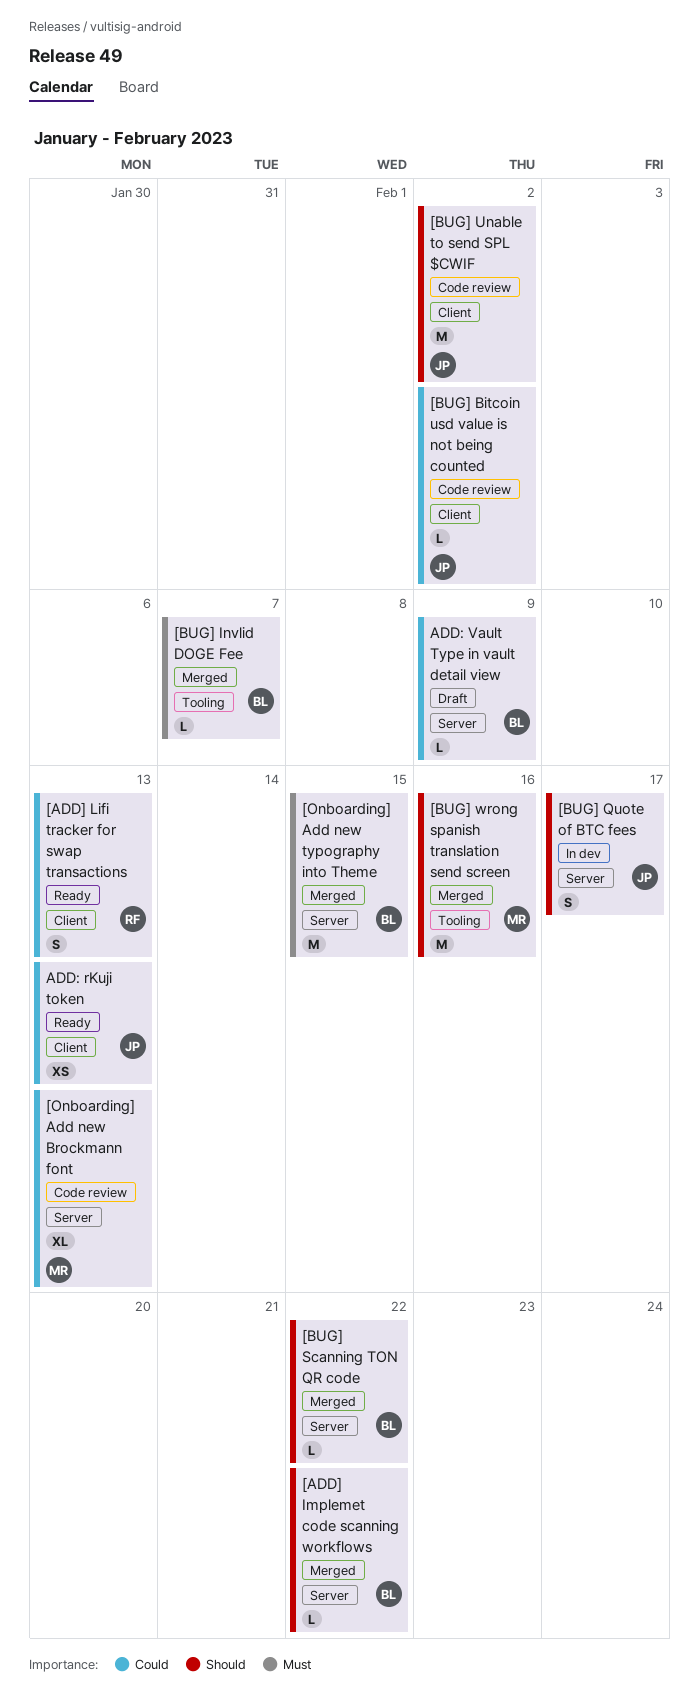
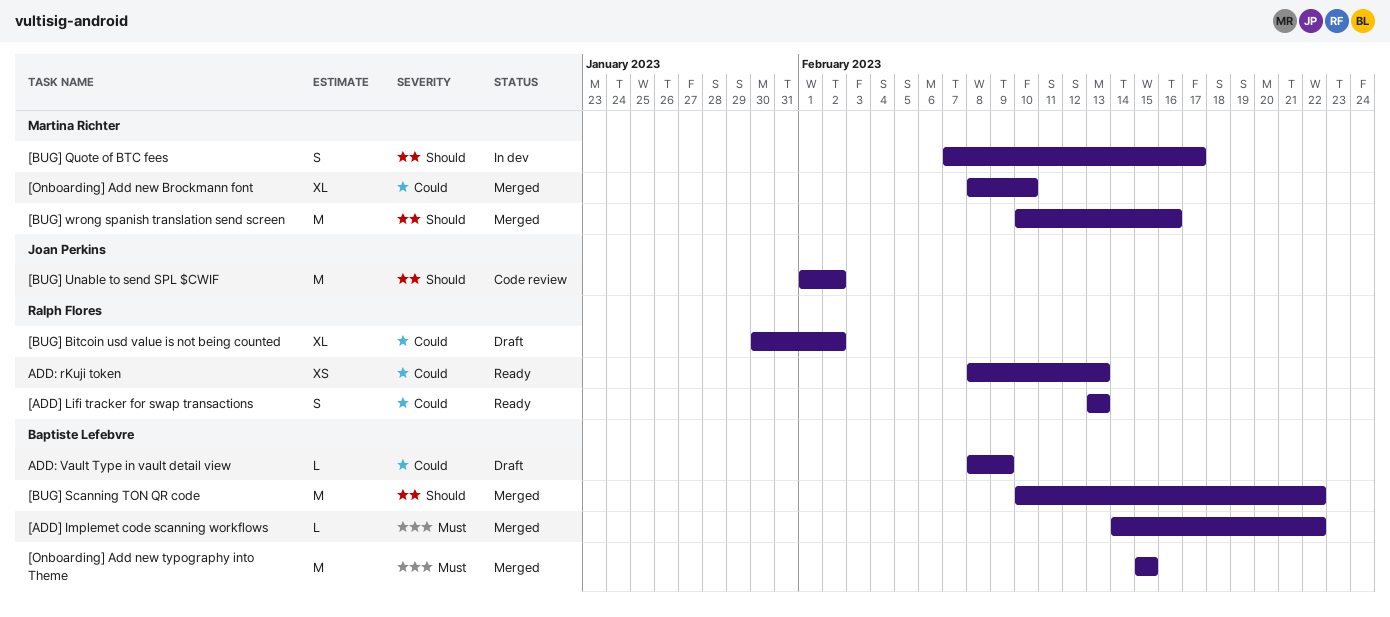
[ADD] Implemet code scanning workflows, priority: Should -> Must
[BUG] Bitcoin usd value is not being counted, status: Code review -> Draft
[BUG] Bitcoin usd value is not being counted, owner: Joan Perkins -> Ralph Flores
[BUG] Bitcoin usd value is not being counted, estimate: L -> XL
[BUG] Invlid DOGE Fee: present -> none
[BUG] Quote of BTC fees, owner: Joan Perkins -> Martina Richter
[BUG] Scanning TON QR code, estimate: L -> M
[Onboarding] Add new Brockmann font, status: Code review -> Merged
[Onboarding] Add new Brockmann font, due: Feb 13 -> Feb 10
ADD: rKuji token, owner: Joan Perkins -> Ralph Flores

